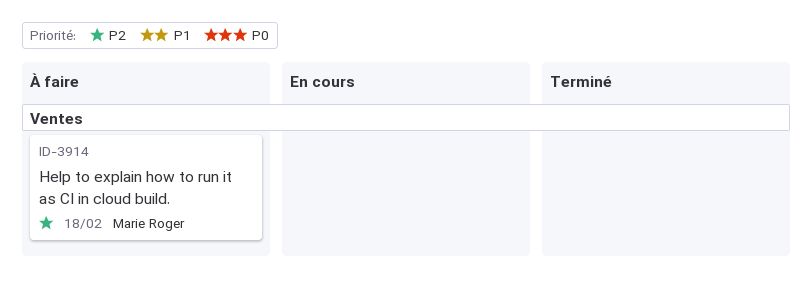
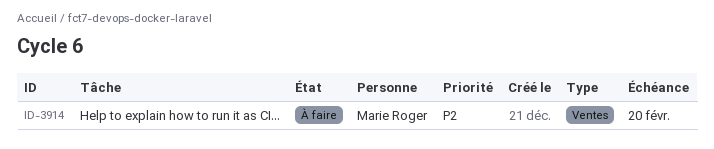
ID-3914, due: Feb 18 -> Feb 20

